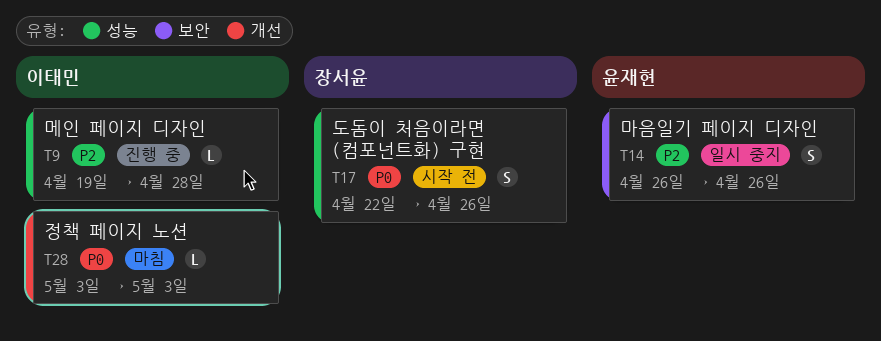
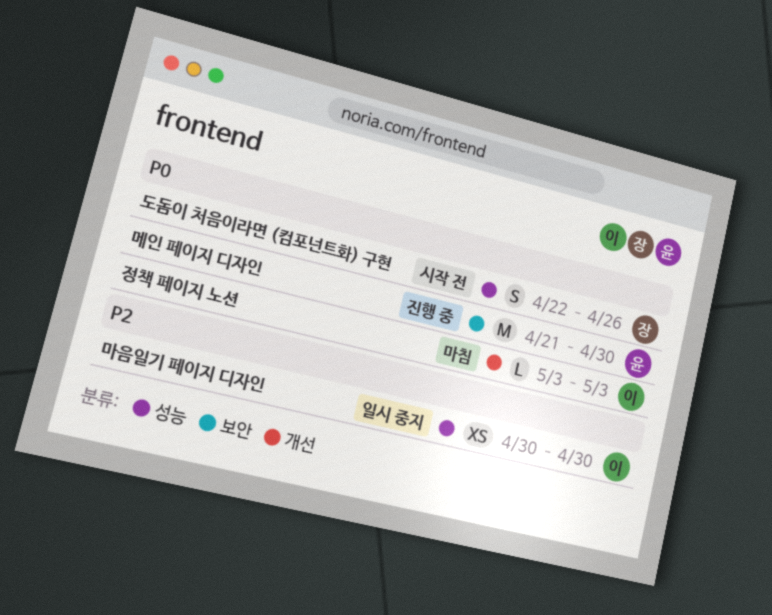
마음일기 페이지 디자인, owner: 윤재현 -> 이태민
마음일기 페이지 디자인, label: 보안 -> 성능
마음일기 페이지 디자인, estimate: S -> XS
마음일기 페이지 디자인, start: Apr 26 -> Apr 30
마음일기 페이지 디자인, due: Apr 26 -> Apr 30
메인 페이지 디자인, owner: 이태민 -> 윤재현
메인 페이지 디자인, priority: P2 -> P0
메인 페이지 디자인, label: 성능 -> 보안
메인 페이지 디자인, estimate: L -> M
메인 페이지 디자인, start: Apr 19 -> Apr 21
메인 페이지 디자인, due: Apr 28 -> Apr 30

